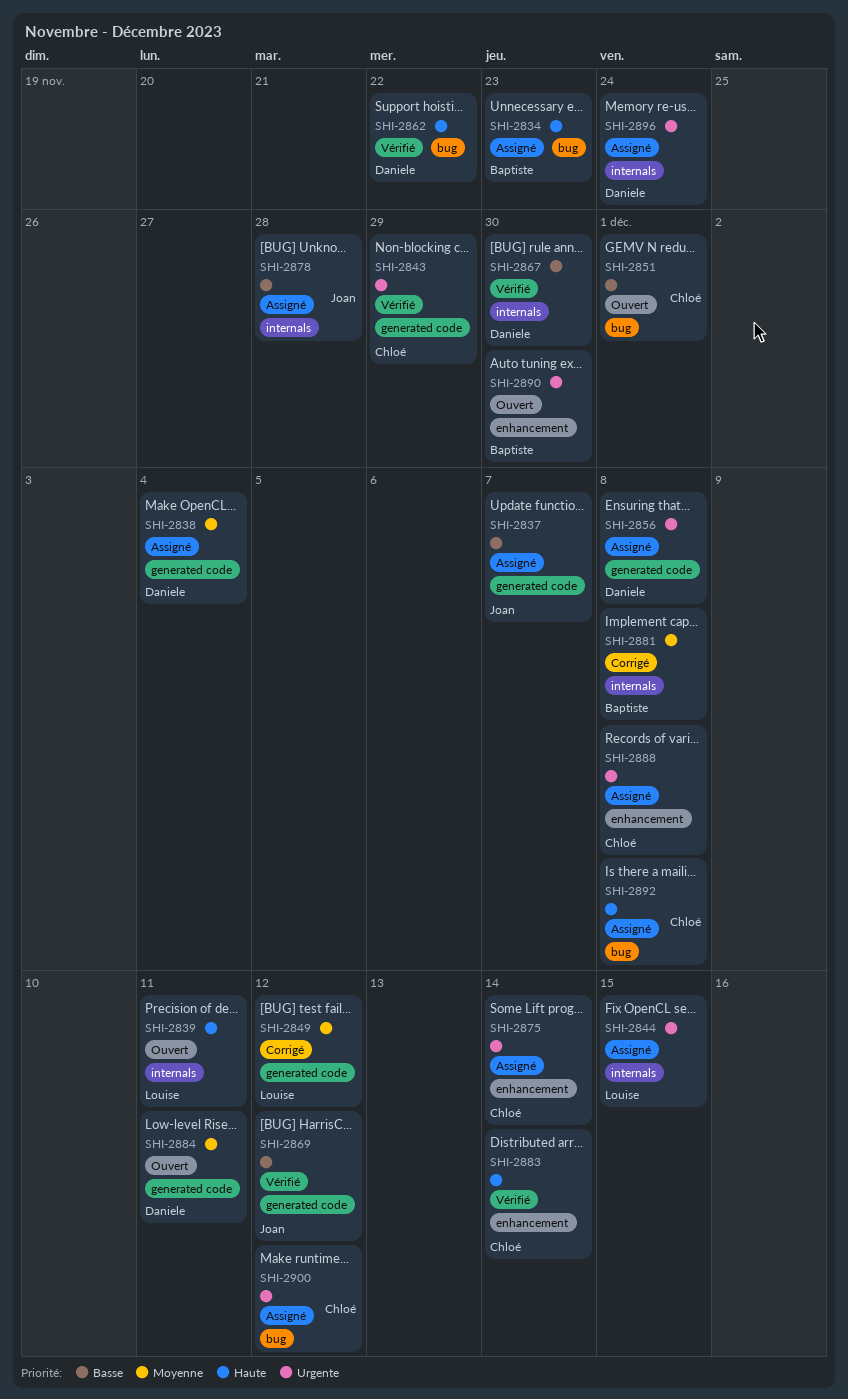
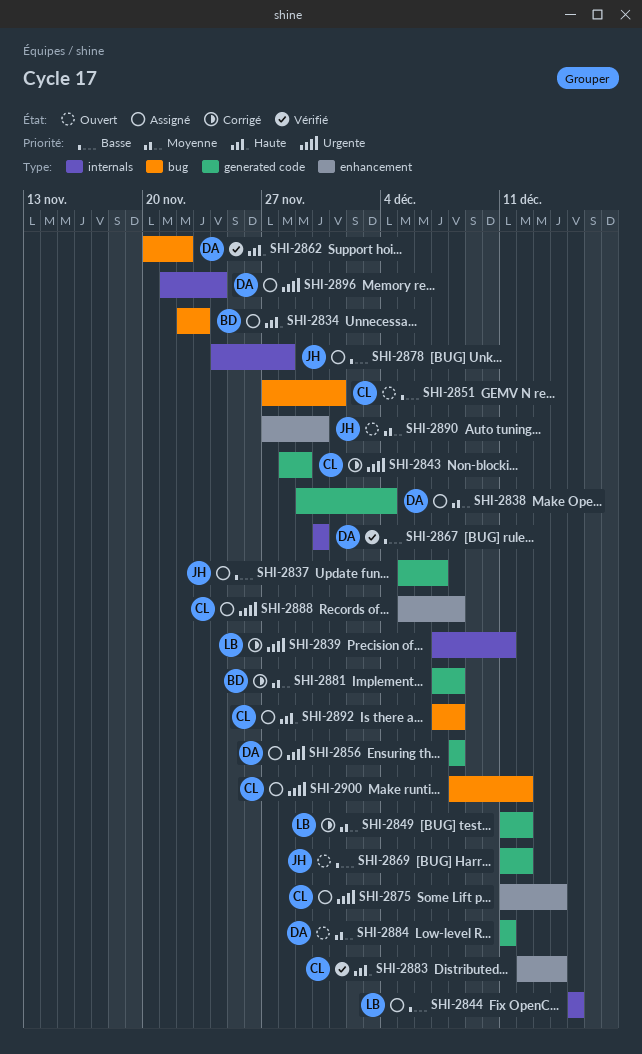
SHI-2839, status: Ouvert -> Corrigé
SHI-2839, priority: Haute -> Urgente
SHI-2843, status: Vérifié -> Corrigé
SHI-2844, priority: Urgente -> Basse
SHI-2869, status: Vérifié -> Ouvert
SHI-2881, label: internals -> generated code
SHI-2890, owner: Baptiste -> Joan
SHI-2890, priority: Urgente -> Moyenne

